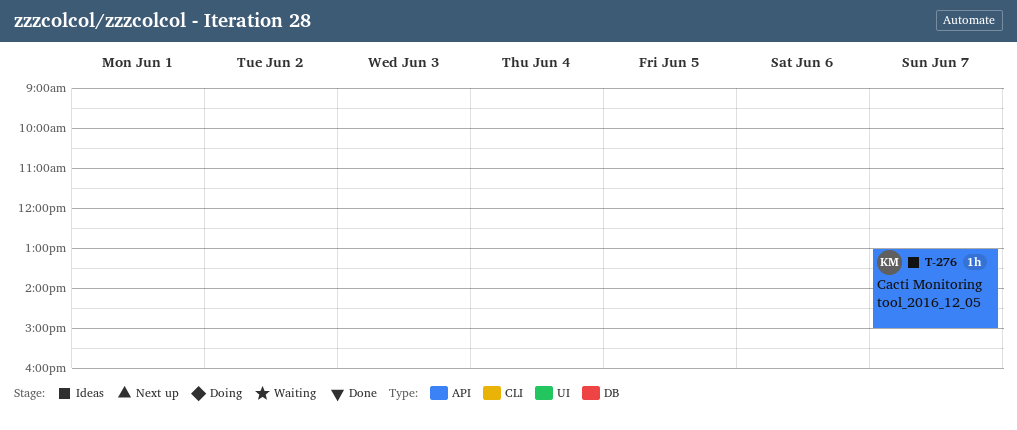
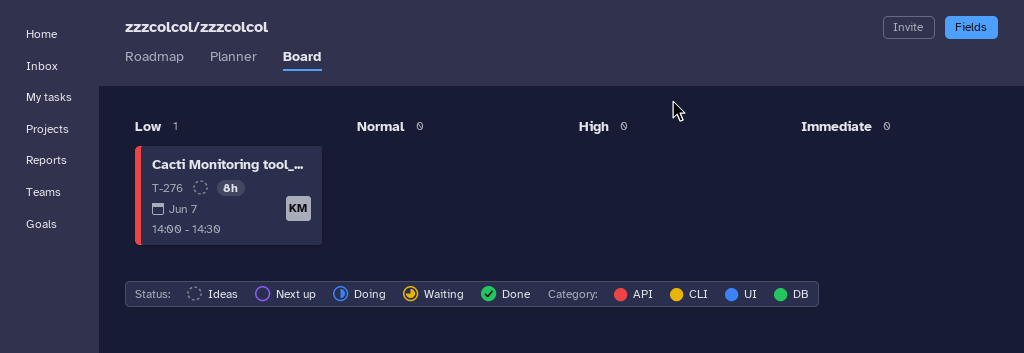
T-276, estimate: 1h -> 8h
T-276, begins: 13:00 -> 14:00
T-276, ends: 15:00 -> 14:30

